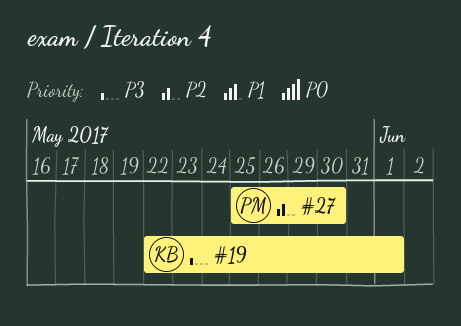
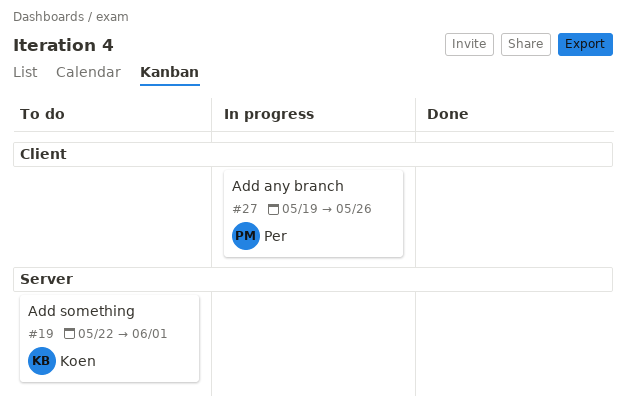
#27, start: May 25 -> May 19
#27, due: May 30 -> May 26

